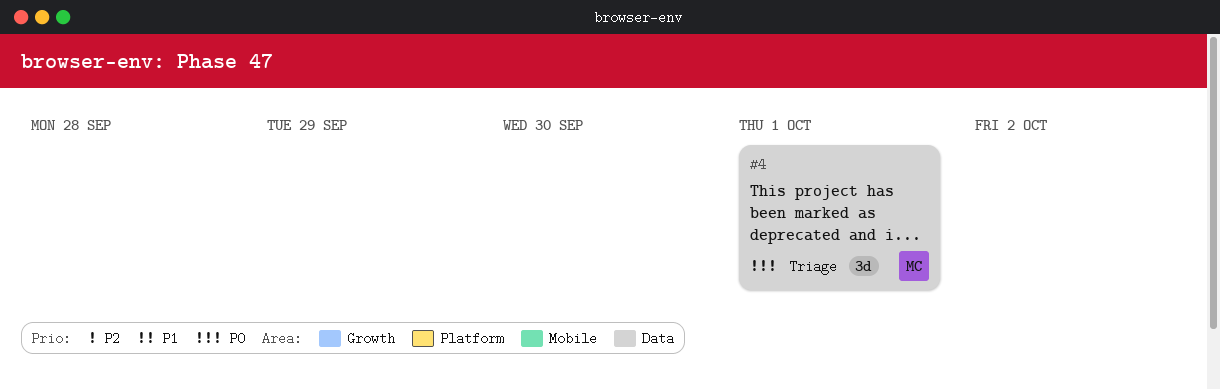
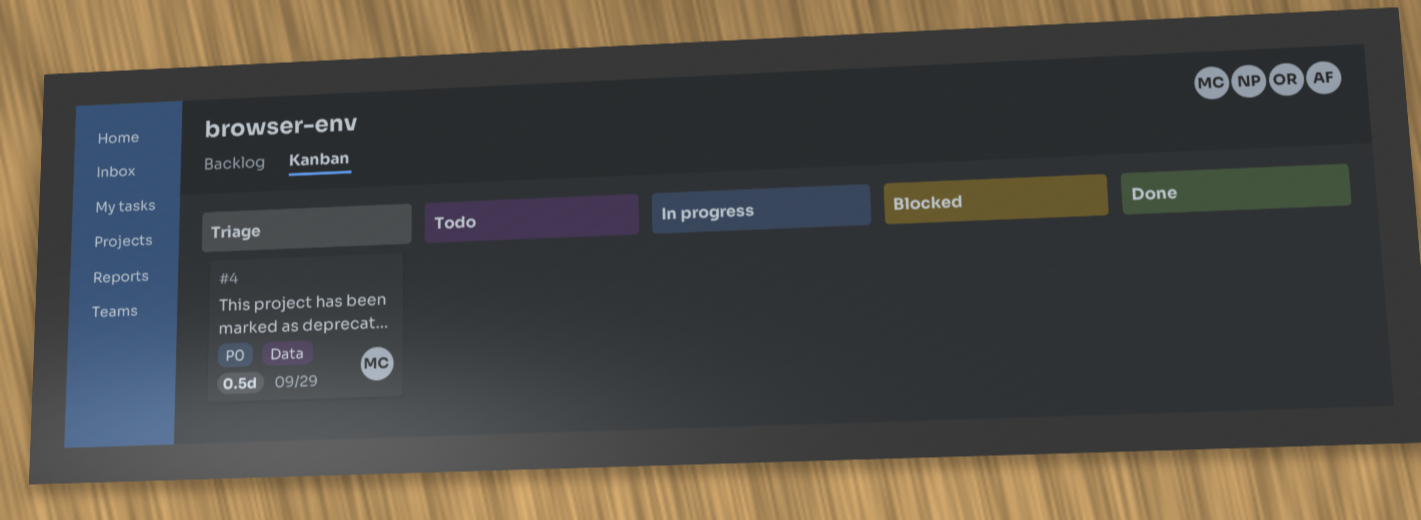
#4, estimate: 3d -> 0.5d
#4, due: Oct 1 -> Sep 29

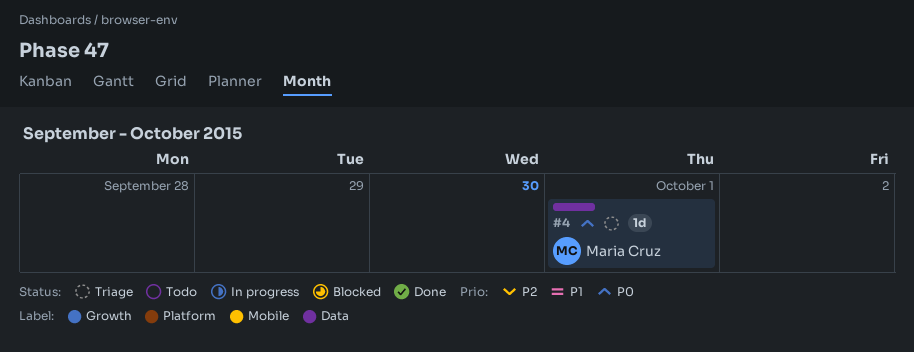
#4, estimate: 0.5d -> 1d
#4, due: Sep 29 -> Oct 1

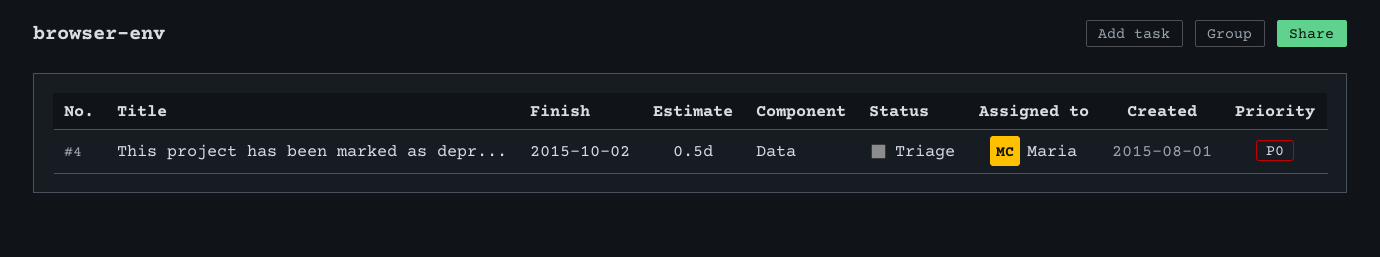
#4, estimate: 1d -> 0.5d
#4, due: Oct 1 -> Oct 2

